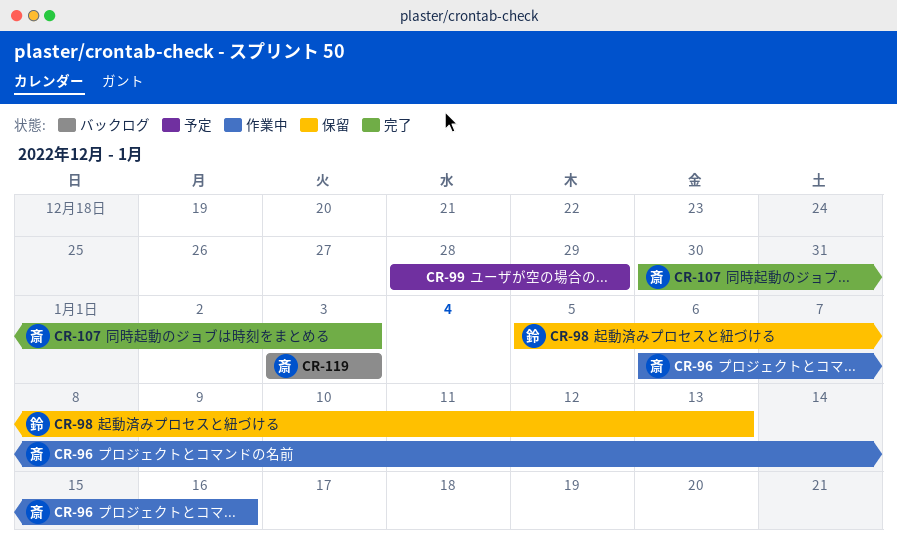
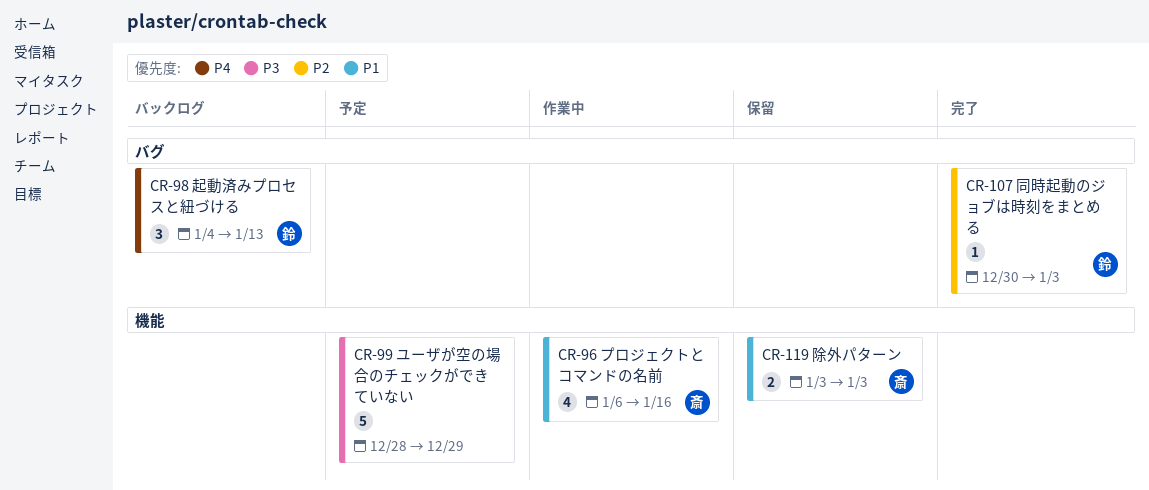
CR-98, status: 保留 -> バックログ
CR-98, start: Jan 5 -> Jan 4
CR-107, owner: 斎 -> 鈴
CR-119, status: バックログ -> 保留

